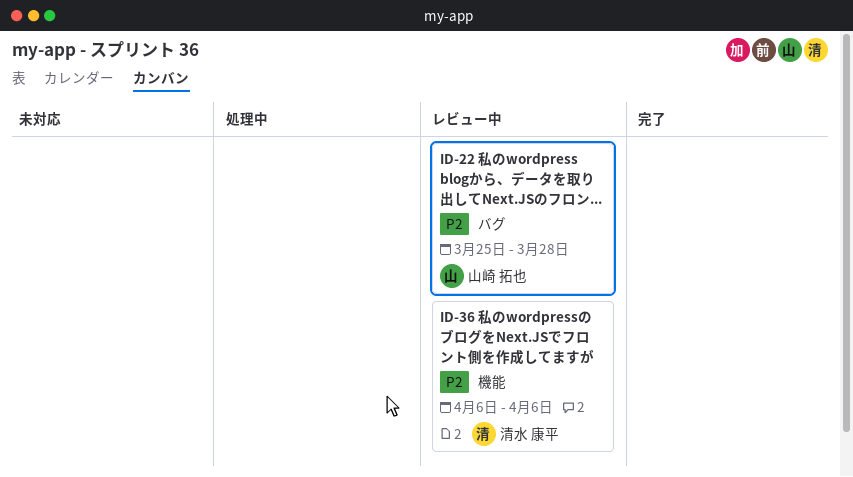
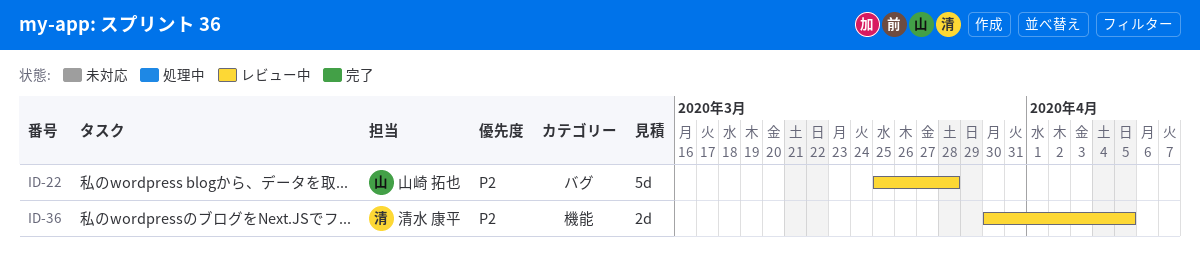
ID-36, start: Apr 6 -> Mar 30
ID-36, due: Apr 6 -> Apr 5

